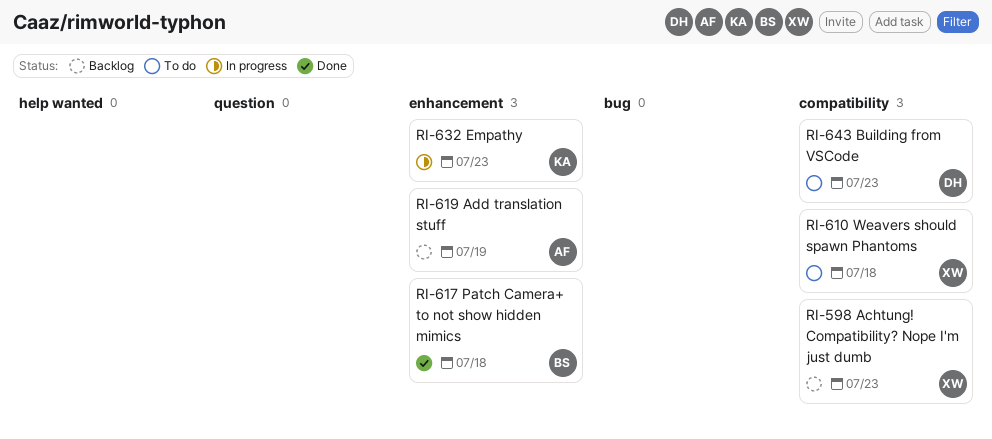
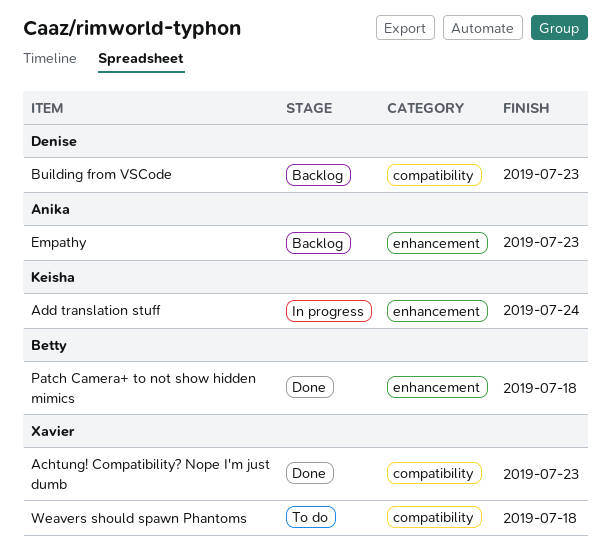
Achtung! Compatibility? Nope I'm just dumb, status: Backlog -> Done
Add translation stuff, status: Backlog -> In progress
Add translation stuff, owner: Anika -> Keisha
Add translation stuff, due: Jul 19 -> Jul 24
Building from VSCode, status: To do -> Backlog
Empathy, status: In progress -> Backlog
Empathy, owner: Keisha -> Anika

